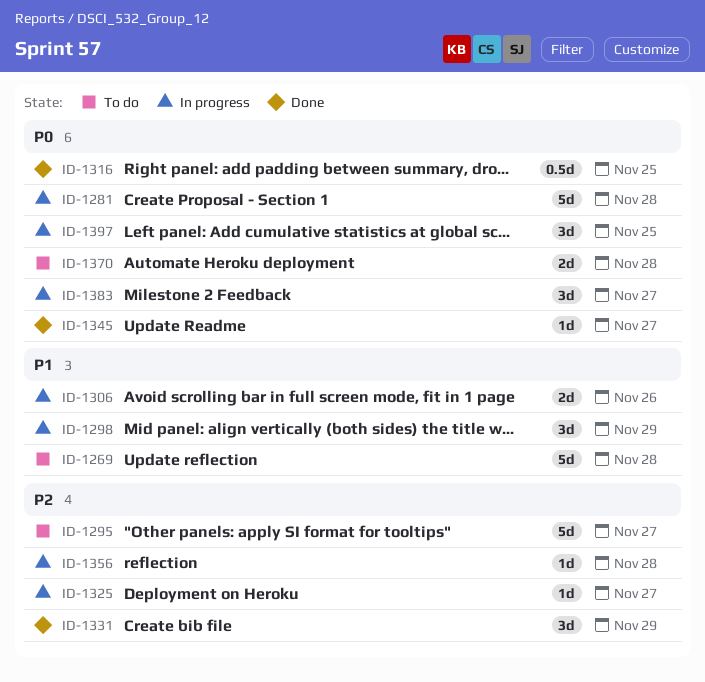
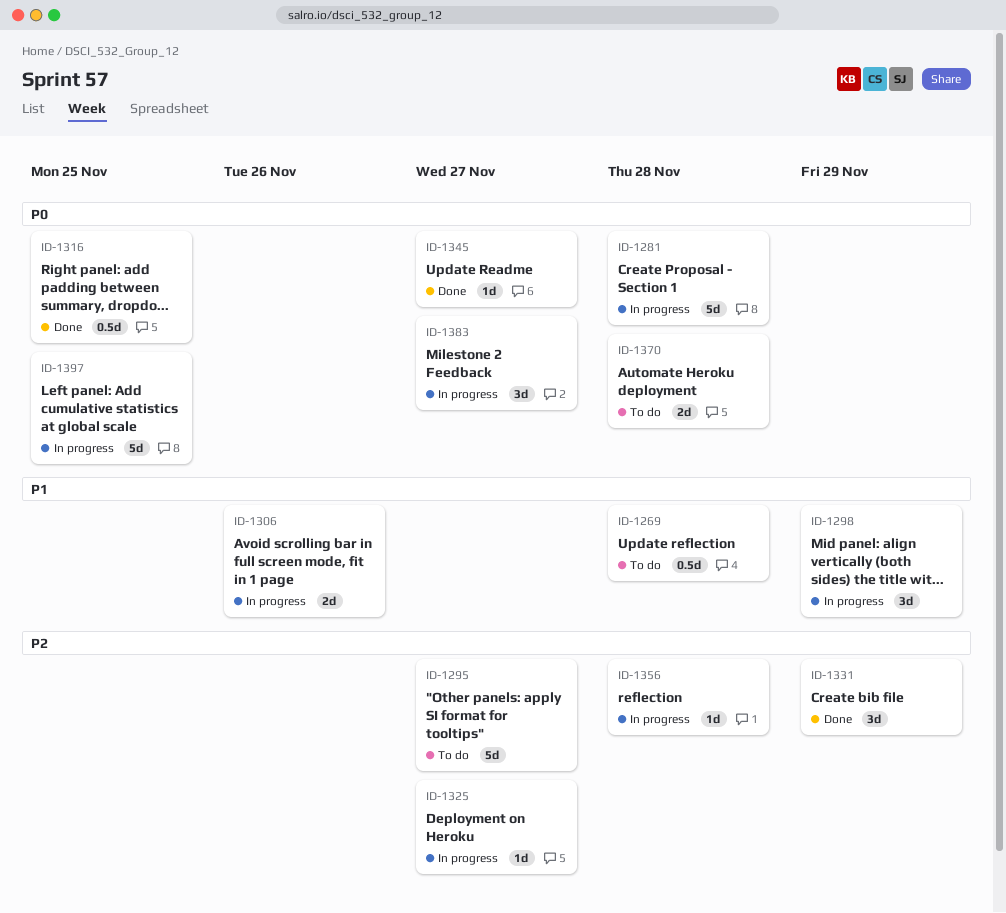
ID-1269, estimate: 5d -> 0.5d
ID-1397, estimate: 3d -> 5d

